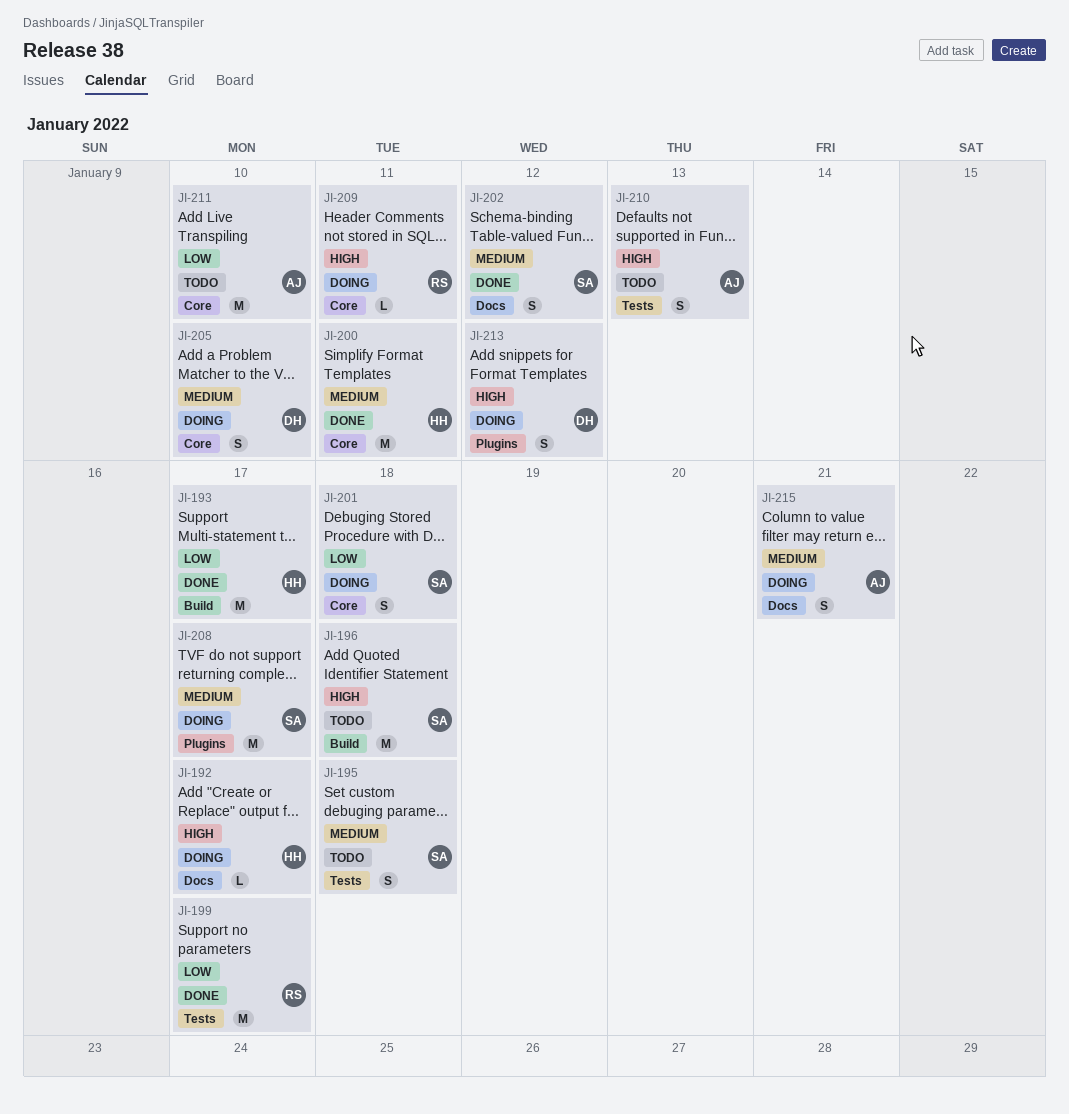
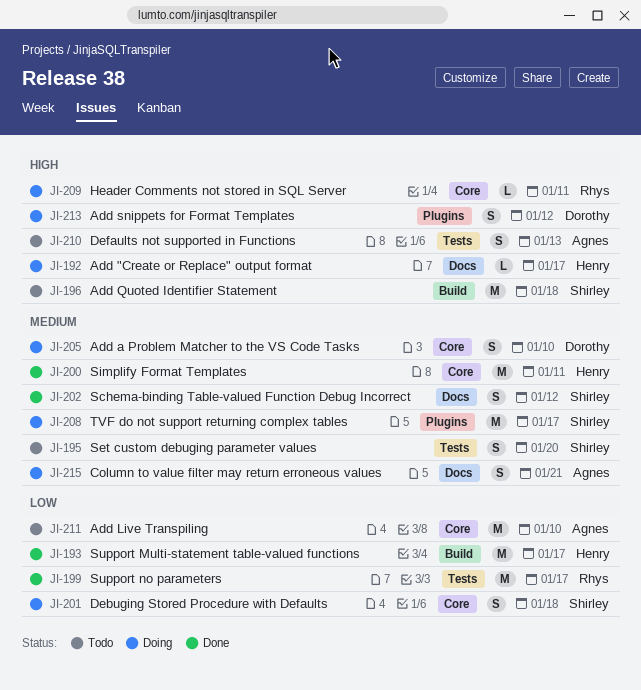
JI-195, due: Jan 18 -> Jan 20

